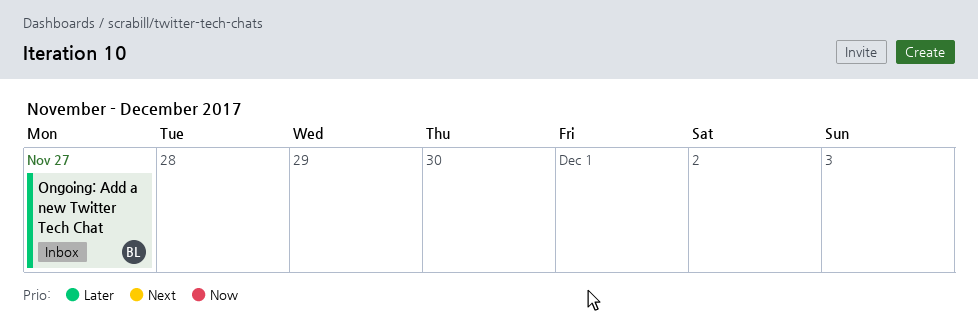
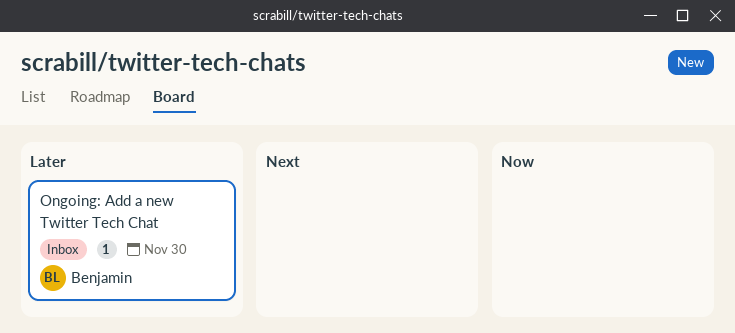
Ongoing: Add a new Twitter Tech Chat, due: Nov 27 -> Nov 30

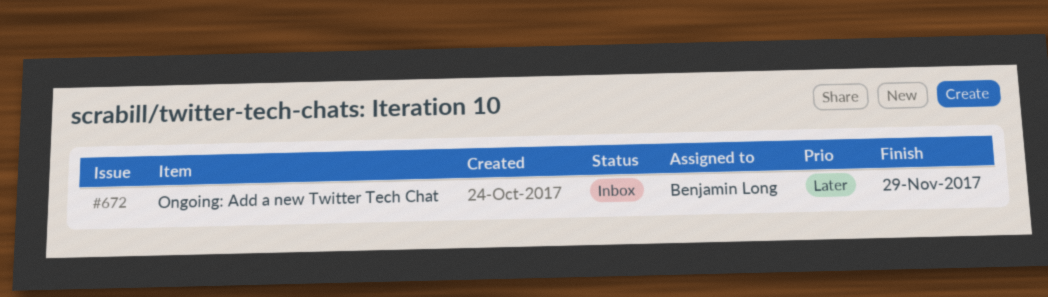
Ongoing: Add a new Twitter Tech Chat, due: Nov 30 -> Nov 29

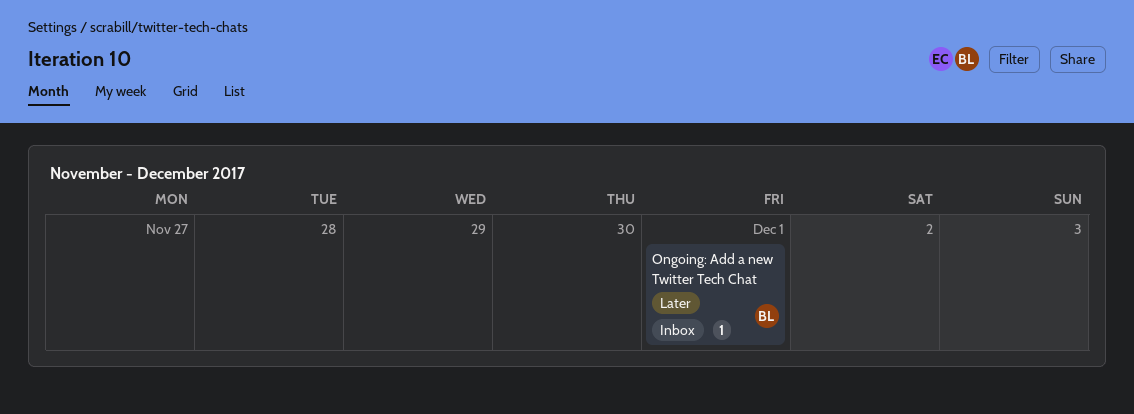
Ongoing: Add a new Twitter Tech Chat, due: Nov 29 -> Dec 1

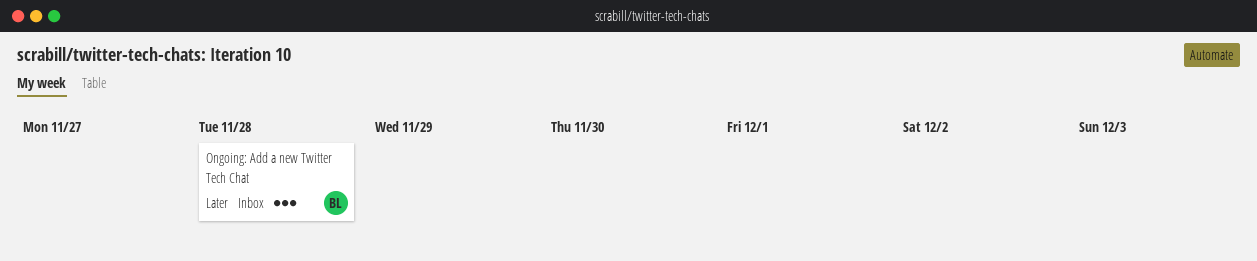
Ongoing: Add a new Twitter Tech Chat, estimate: 1 -> 3
Ongoing: Add a new Twitter Tech Chat, due: Dec 1 -> Nov 28

